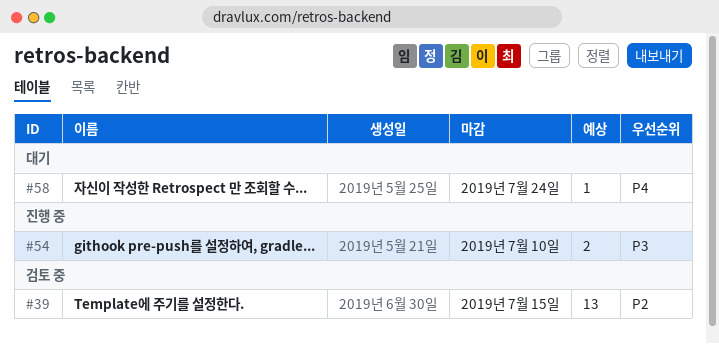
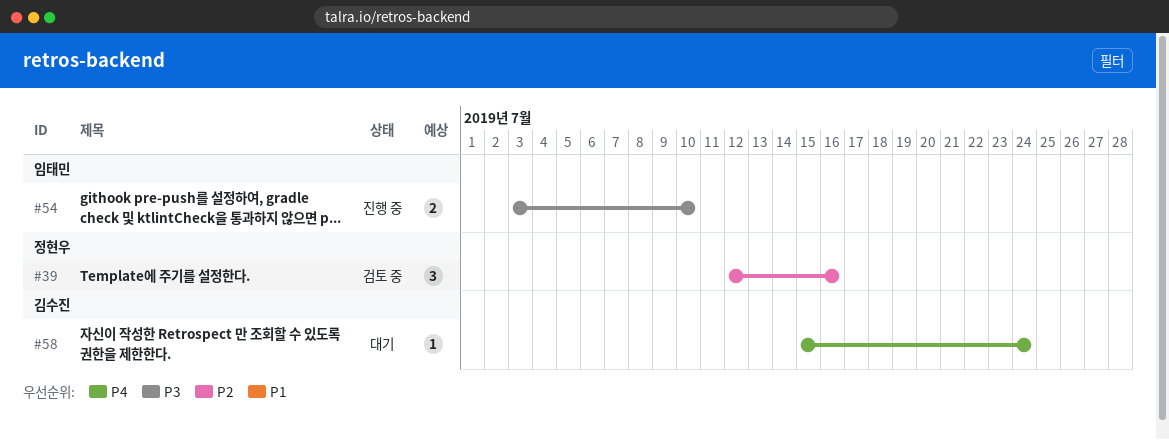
#39, estimate: 13 -> 3
#39, due: Jul 15 -> Jul 16

